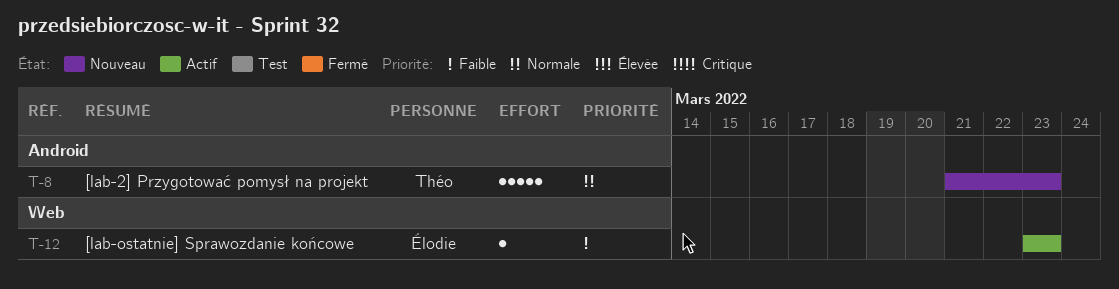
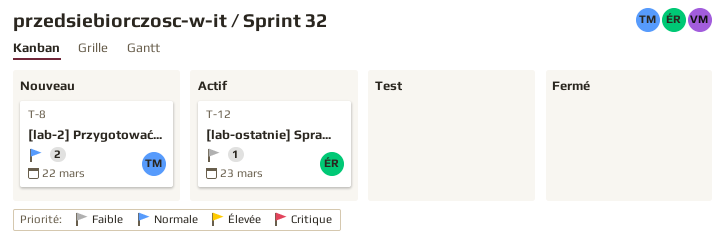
T-8, estimate: 5 -> 2
T-8, due: Mar 23 -> Mar 22

